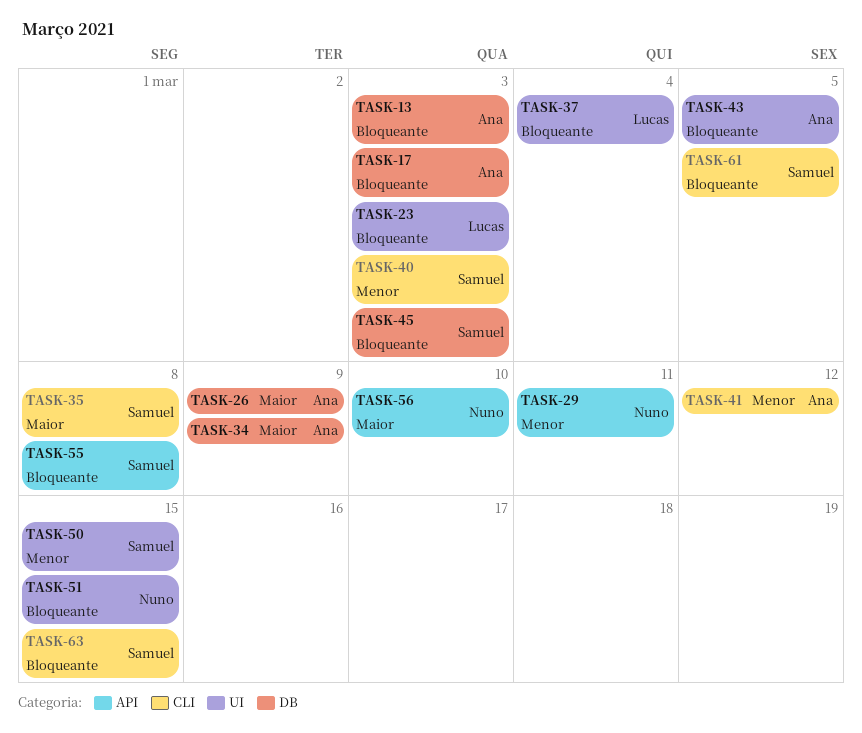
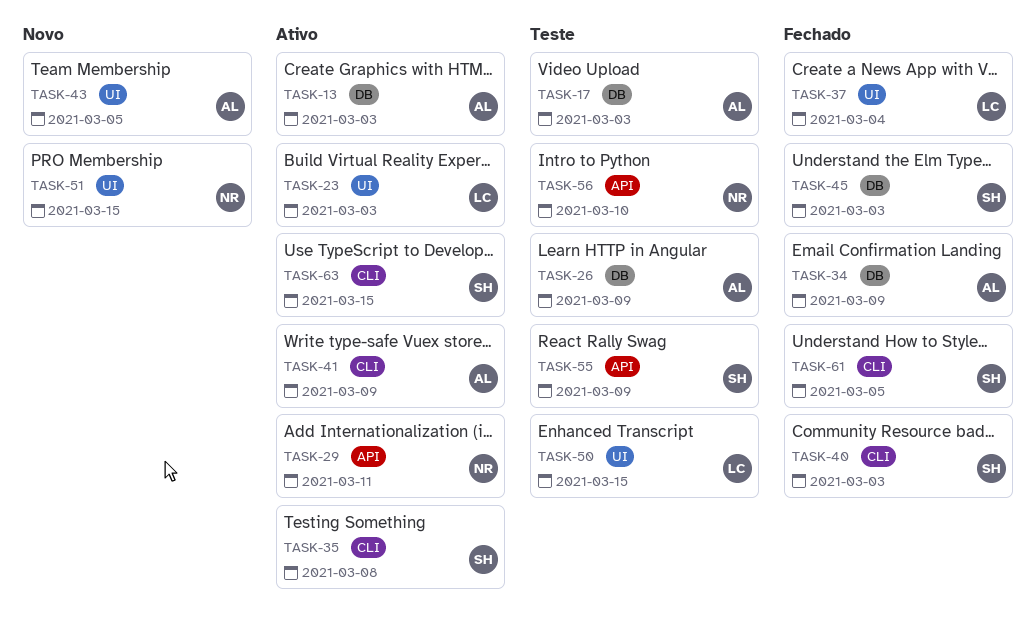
TASK-41, due: Mar 12 -> Mar 9
TASK-50, owner: Samuel -> Lucas
TASK-55, due: Mar 8 -> Mar 9

